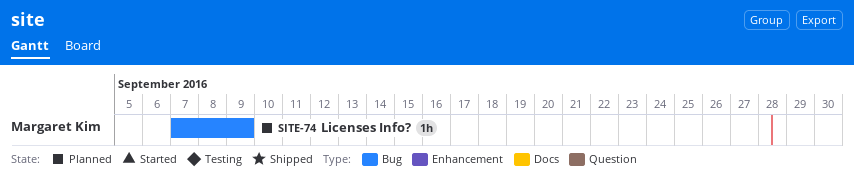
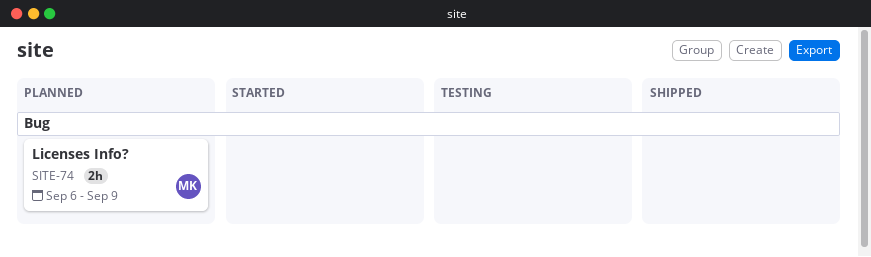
SITE-74, estimate: 1h -> 2h
SITE-74, start: Sep 7 -> Sep 6

